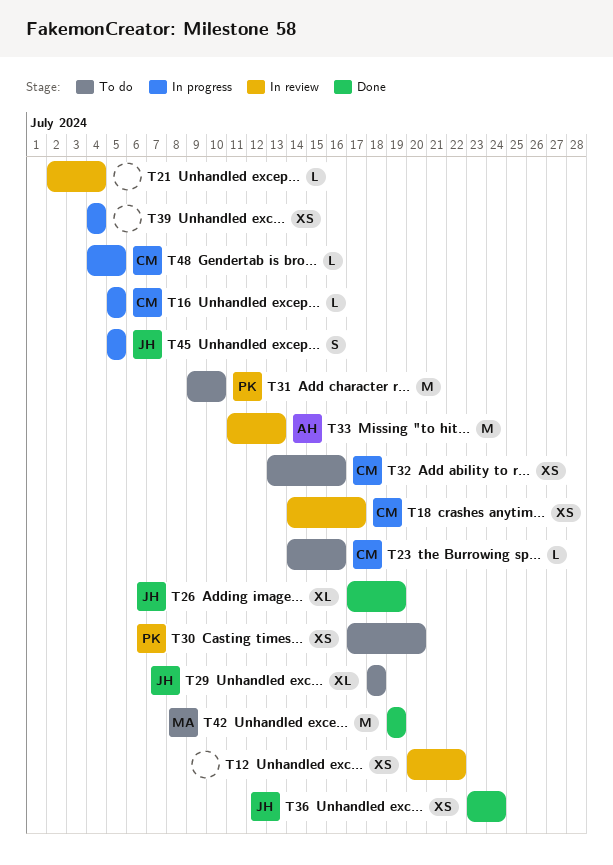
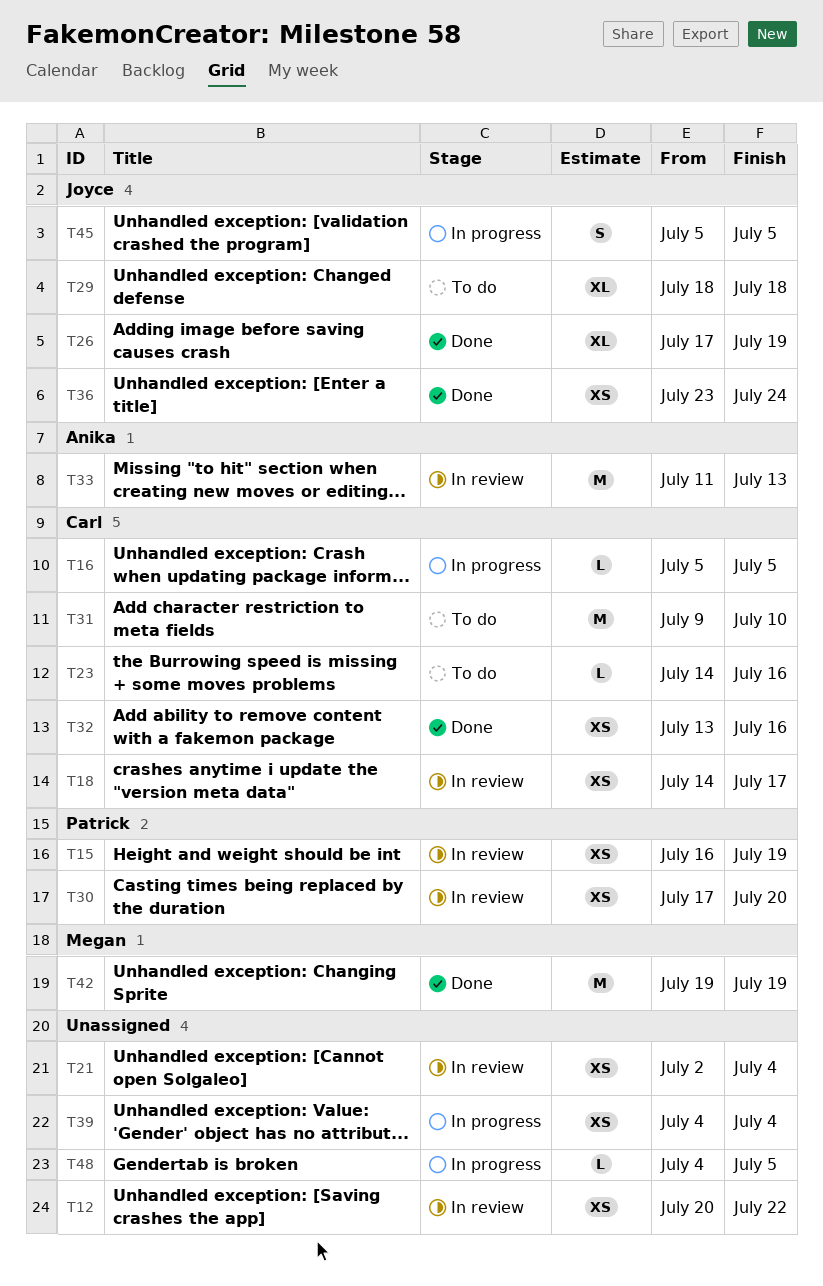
T15: none -> present
T21, estimate: L -> XS
T30, status: To do -> In review
T31, owner: Patrick -> Carl
T32, status: To do -> Done
T48, owner: Carl -> none

